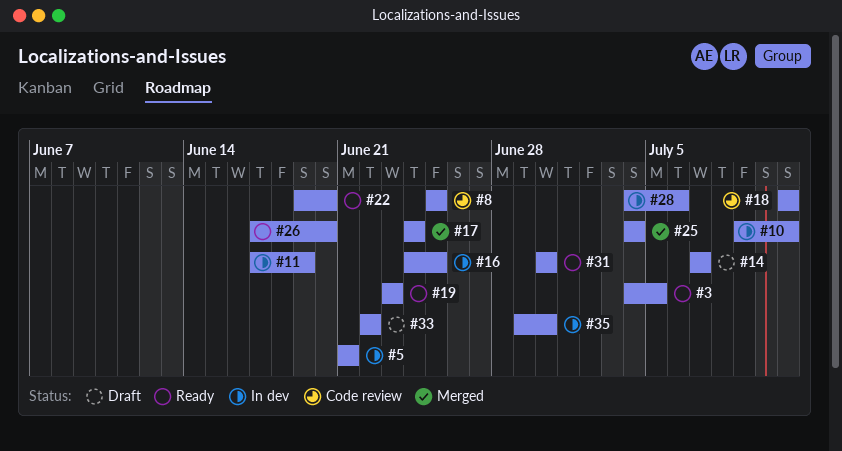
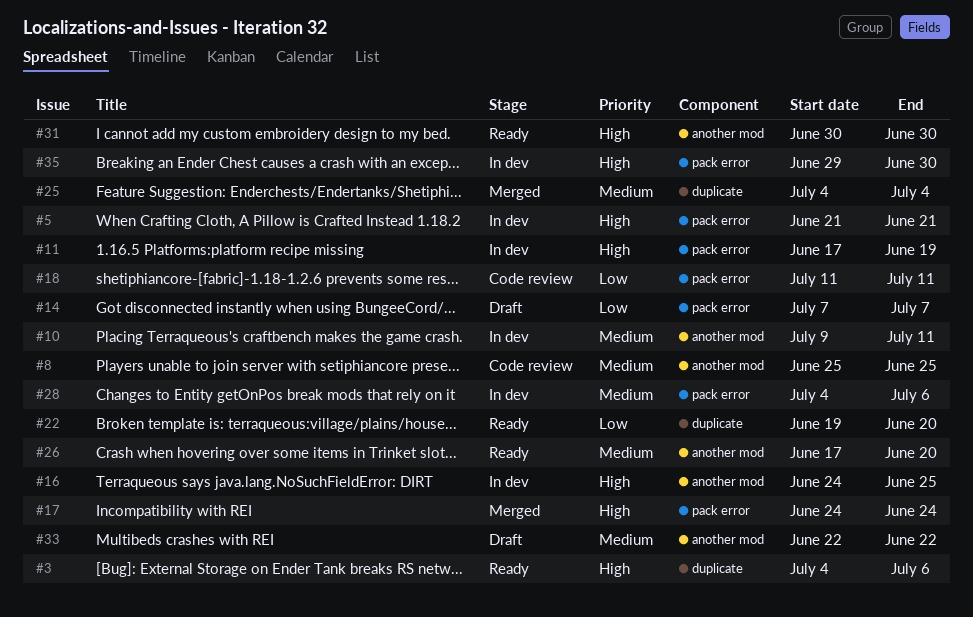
#3, due: Jul 5 -> Jul 6
#19: present -> none

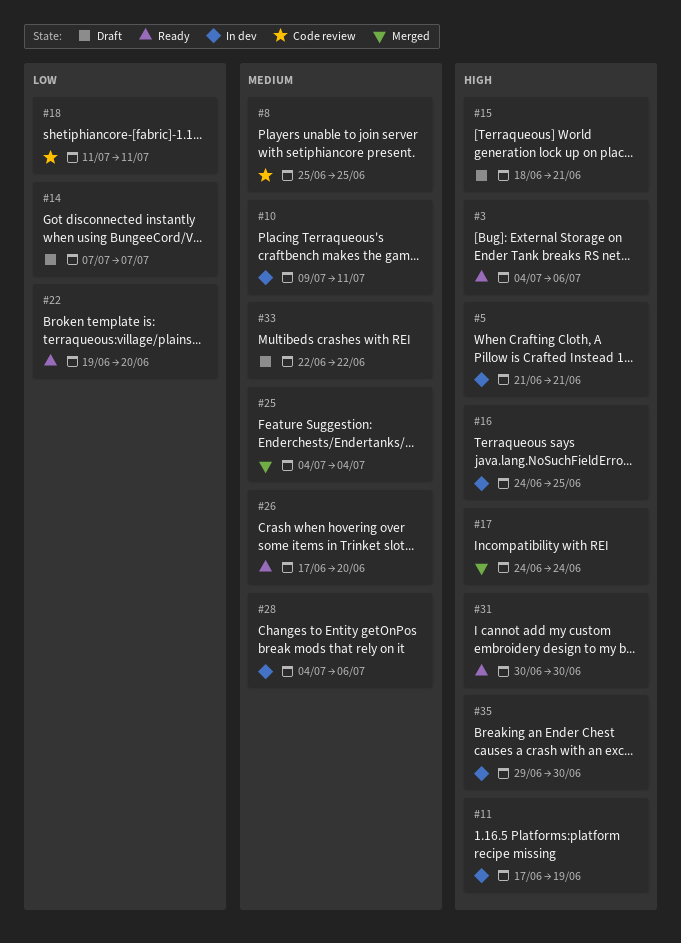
#15: none -> present

